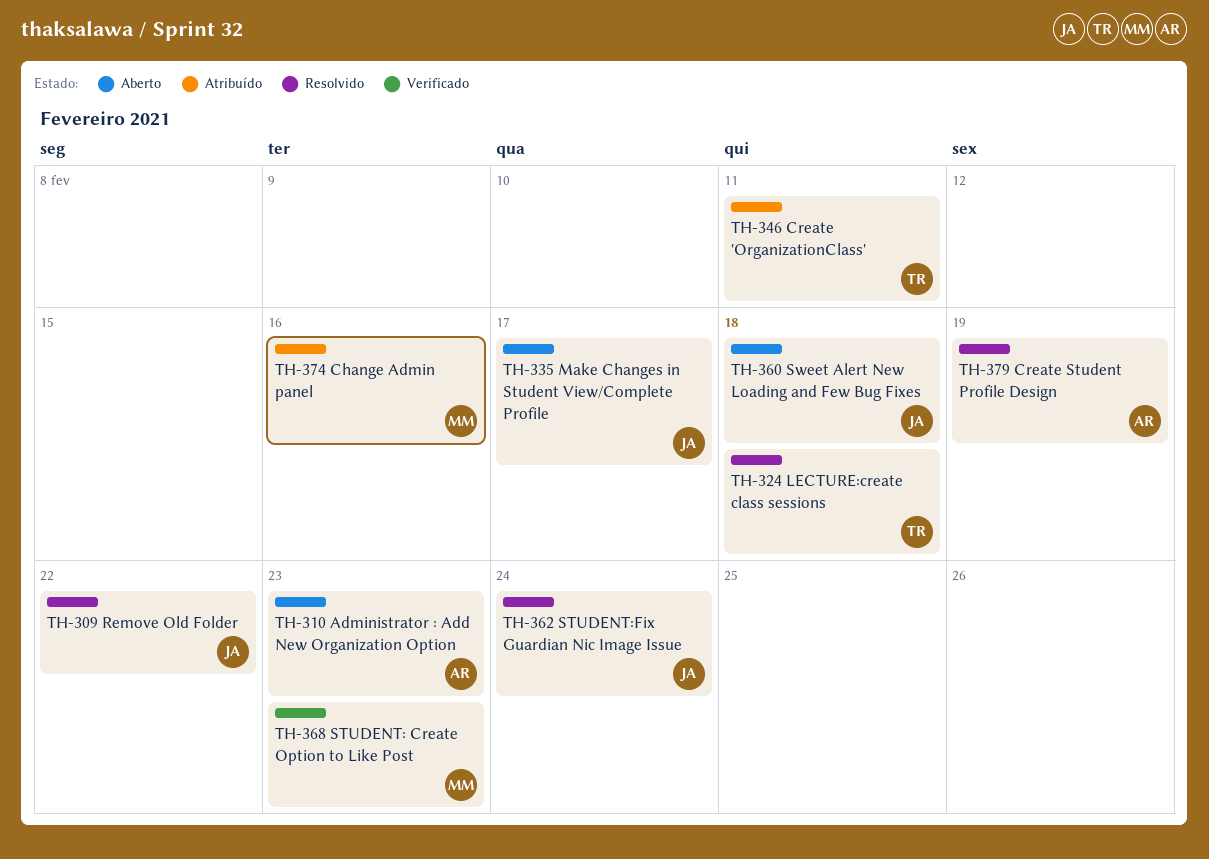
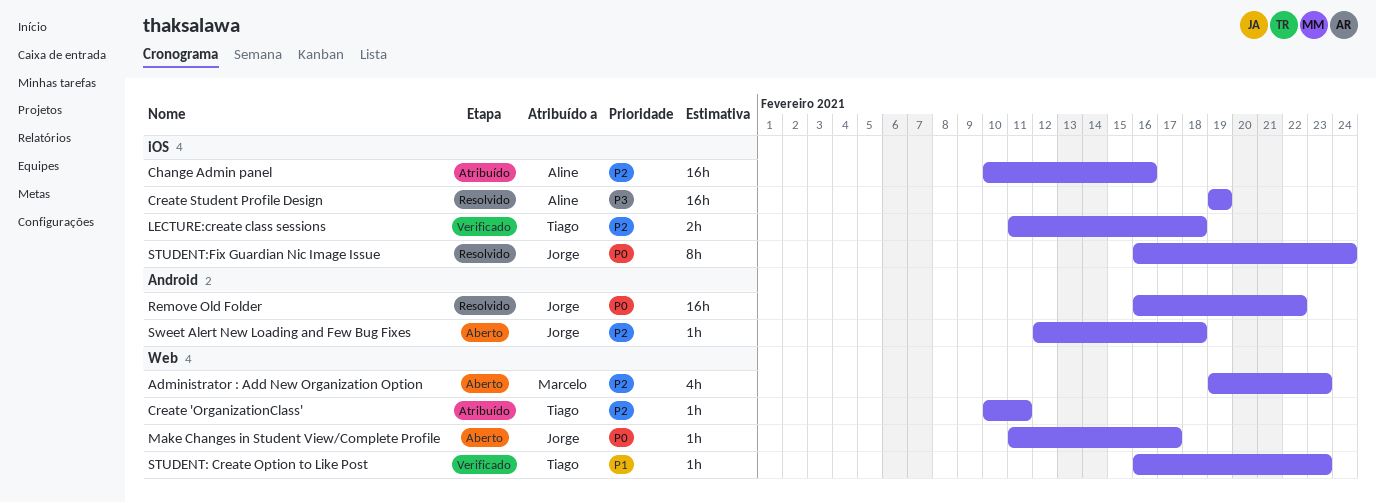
Administrator : Add New Organization Option, owner: Aline -> Marcelo
Change Admin panel, owner: Marcelo -> Aline
LECTURE:create class sessions, status: Resolvido -> Verificado
STUDENT: Create Option to Like Post, owner: Marcelo -> Tiago

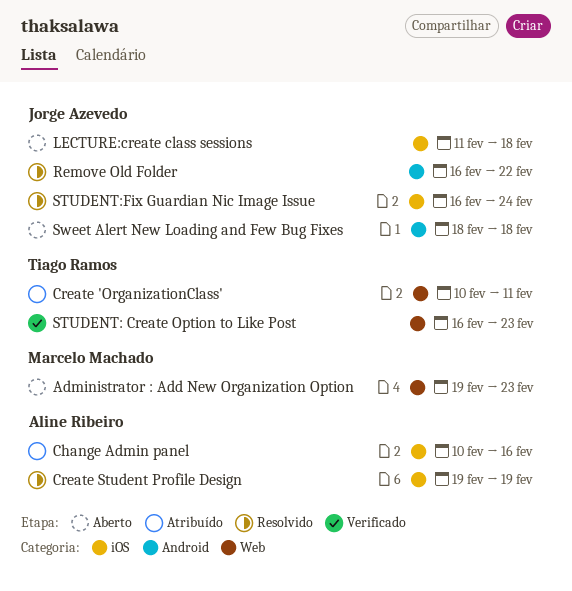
LECTURE:create class sessions, status: Verificado -> Aberto
LECTURE:create class sessions, owner: Tiago Ramos -> Jorge Azevedo
Make Changes in Student View/Complete Profile: present -> none
Sweet Alert New Loading and Few Bug Fixes, start: Feb 12 -> Feb 18

